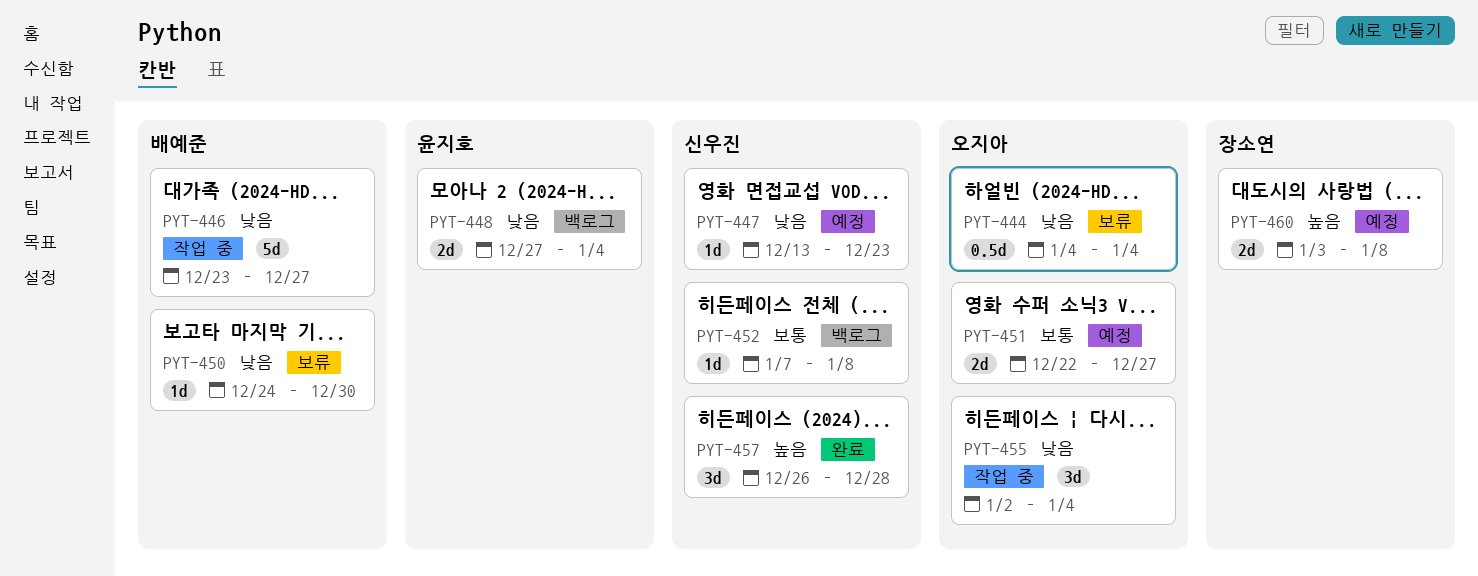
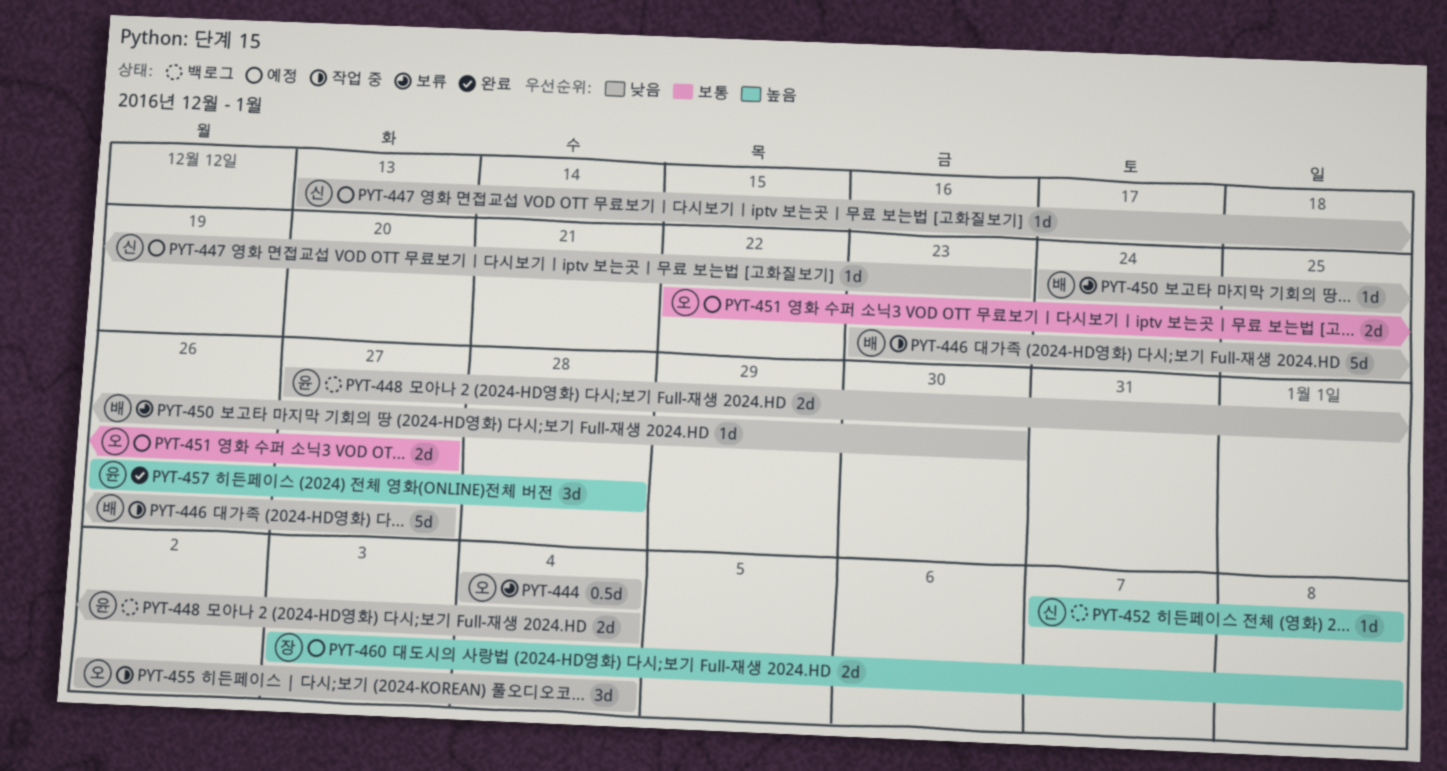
PYT-452, priority: 보통 -> 높음
PYT-457, owner: 신우진 -> 윤지호

